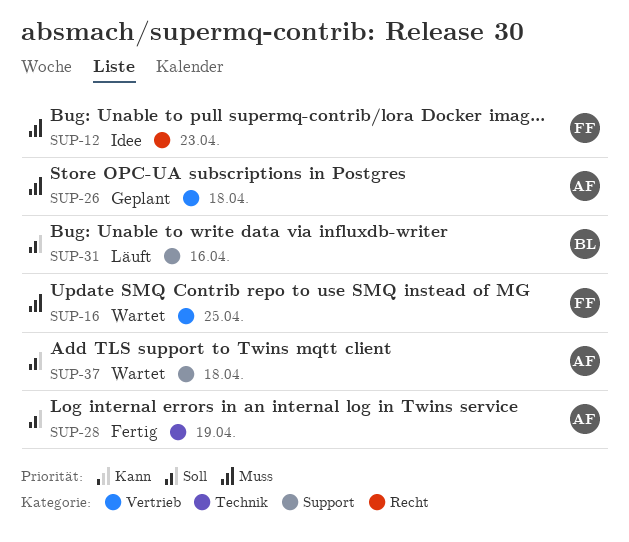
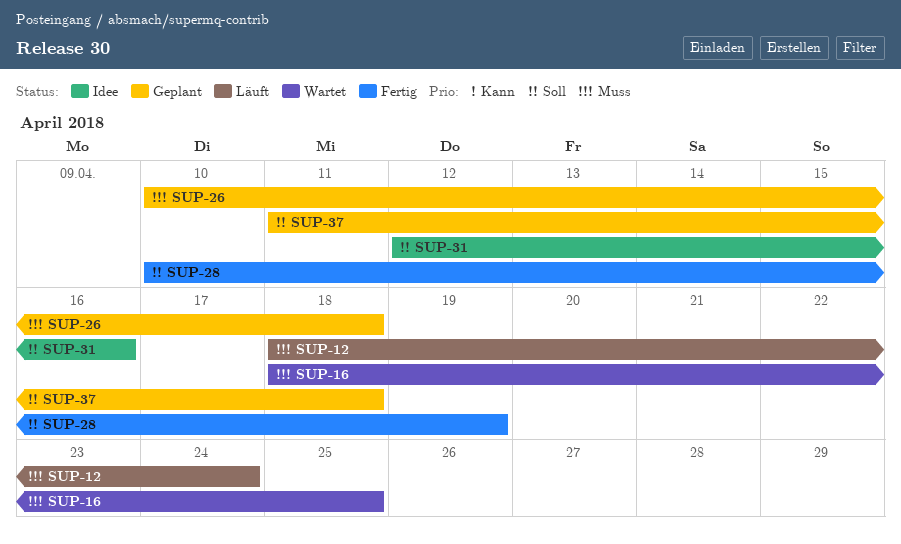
SUP-12, status: Idee -> Läuft
SUP-12, due: Apr 23 -> Apr 24
SUP-31, status: Läuft -> Idee
SUP-37, status: Wartet -> Geplant

